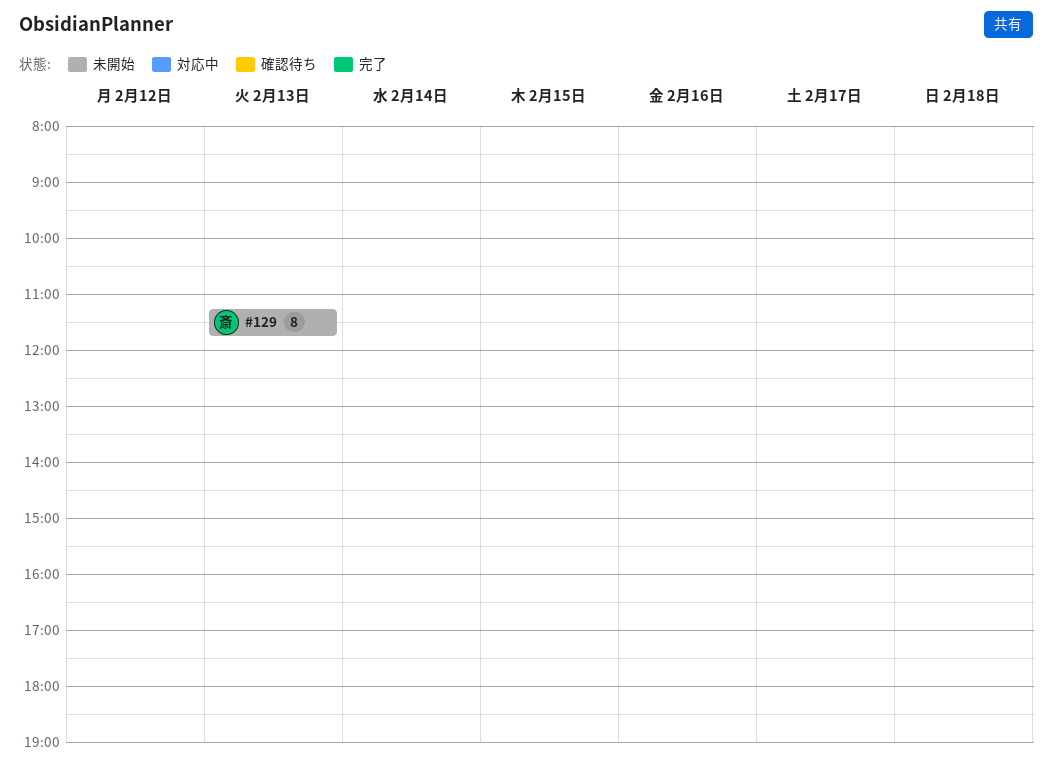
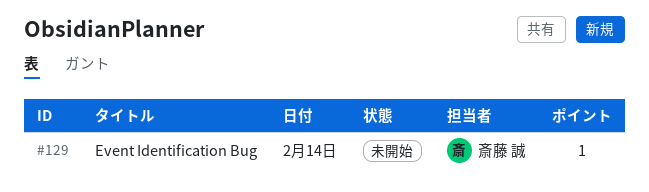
#129, estimate: 8 -> 1
#129, day: Feb 13 -> Feb 14

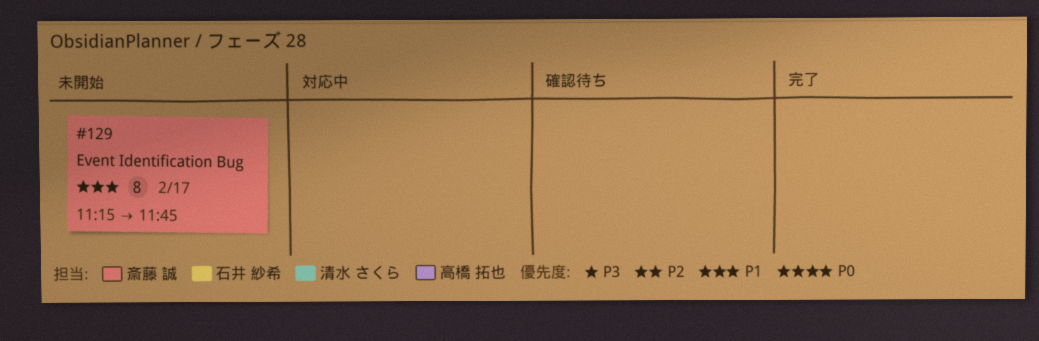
#129, estimate: 1 -> 8
#129, day: Feb 14 -> Feb 17

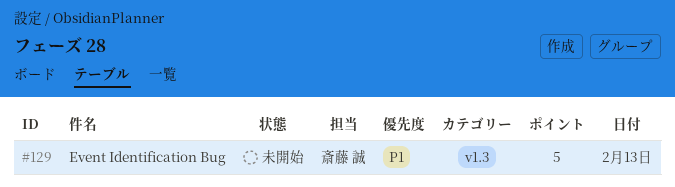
#129, estimate: 8 -> 5
#129, day: Feb 17 -> Feb 13

